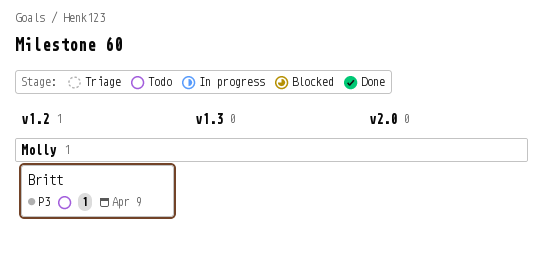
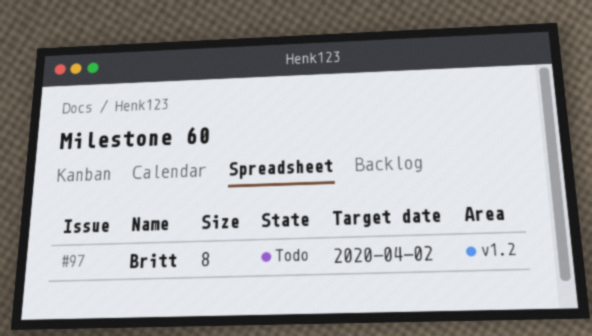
Britt, estimate: 1 -> 8
Britt, due: Apr 9 -> Apr 2

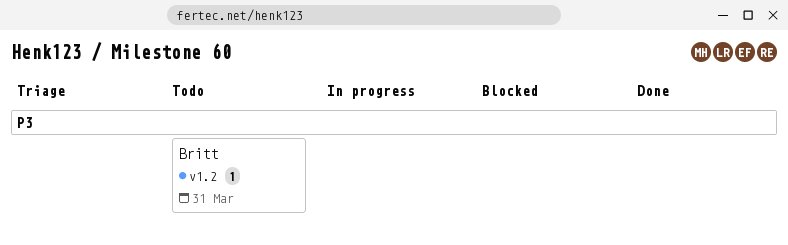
Britt, estimate: 8 -> 1
Britt, due: Apr 2 -> Mar 31

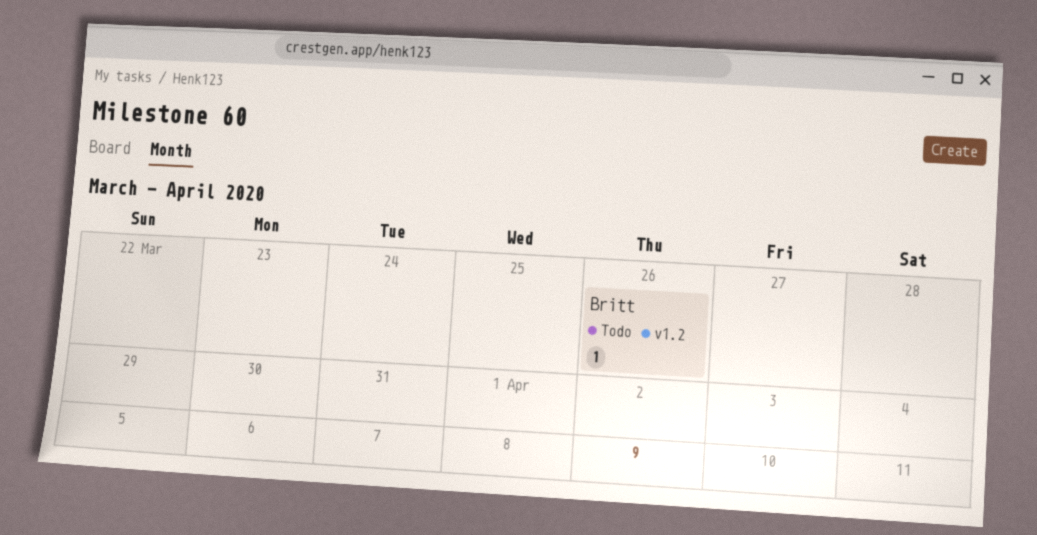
Britt, due: Mar 31 -> Mar 26

